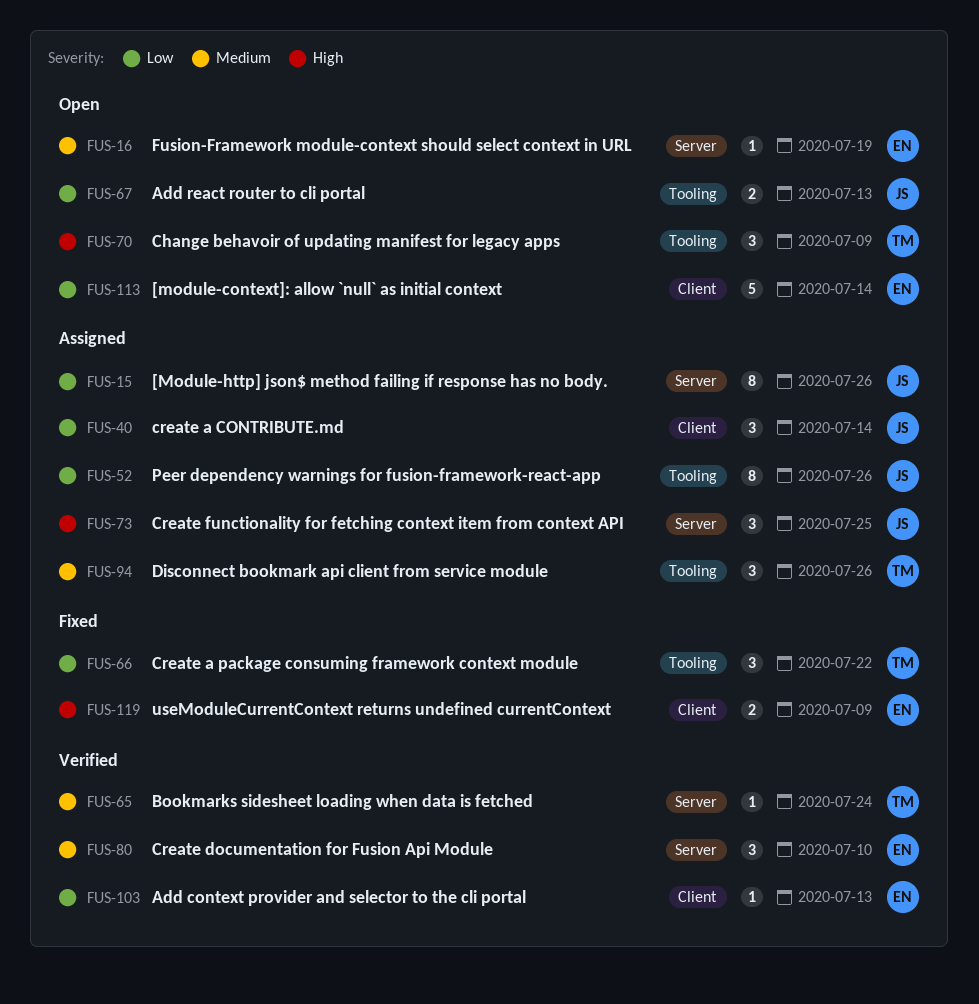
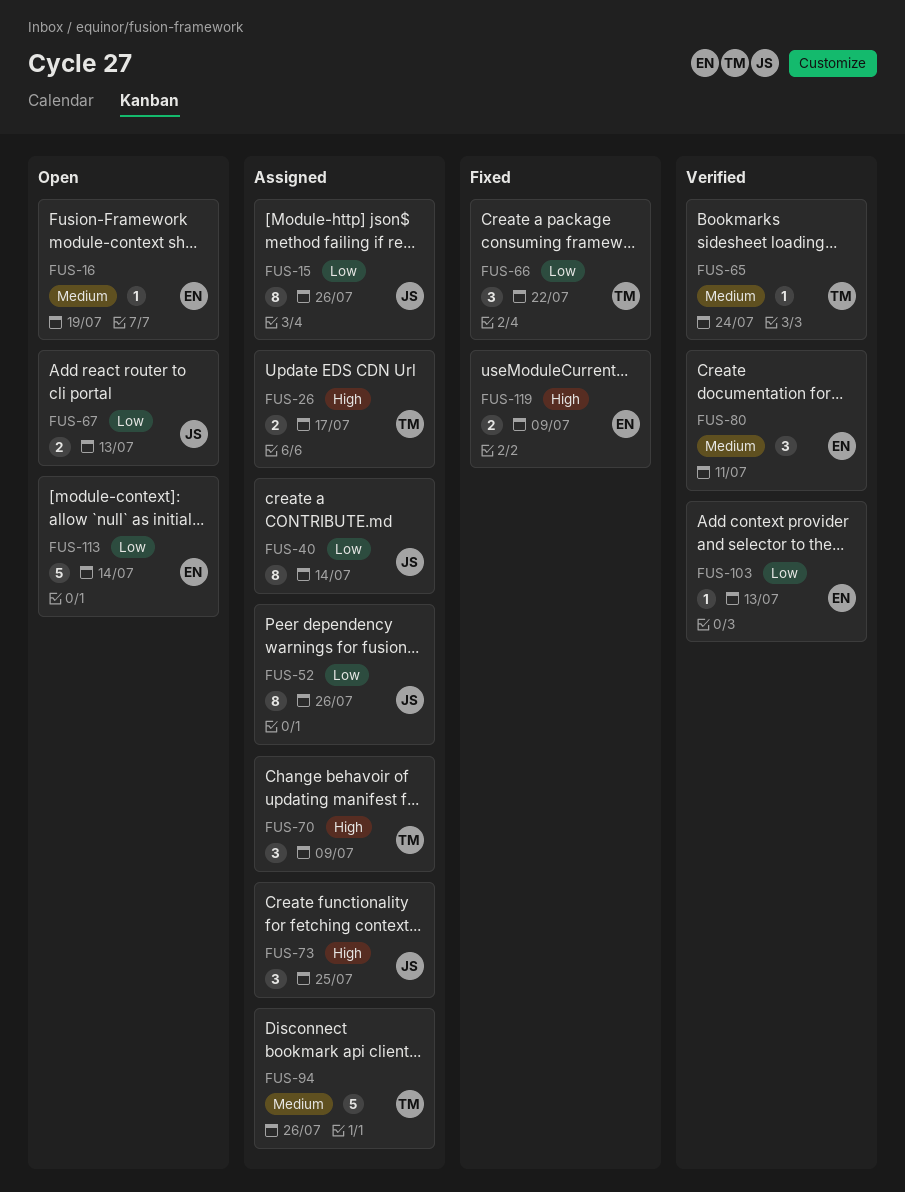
FUS-26: none -> present
FUS-40, estimate: 3 -> 8
FUS-70, status: Open -> Assigned
FUS-80, due: Jul 10 -> Jul 11
FUS-94, estimate: 3 -> 5

